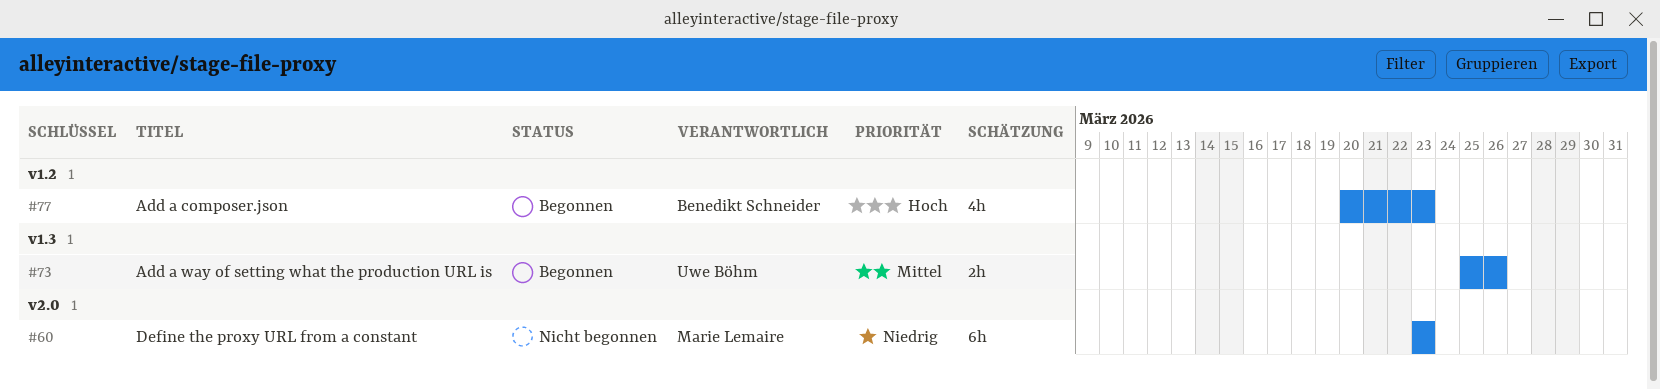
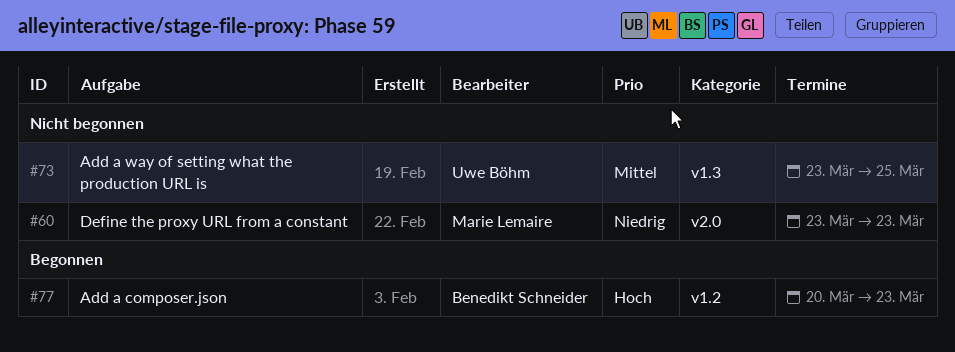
#73, status: Begonnen -> Nicht begonnen
#73, start: Mar 25 -> Mar 23
#73, due: Mar 26 -> Mar 25

